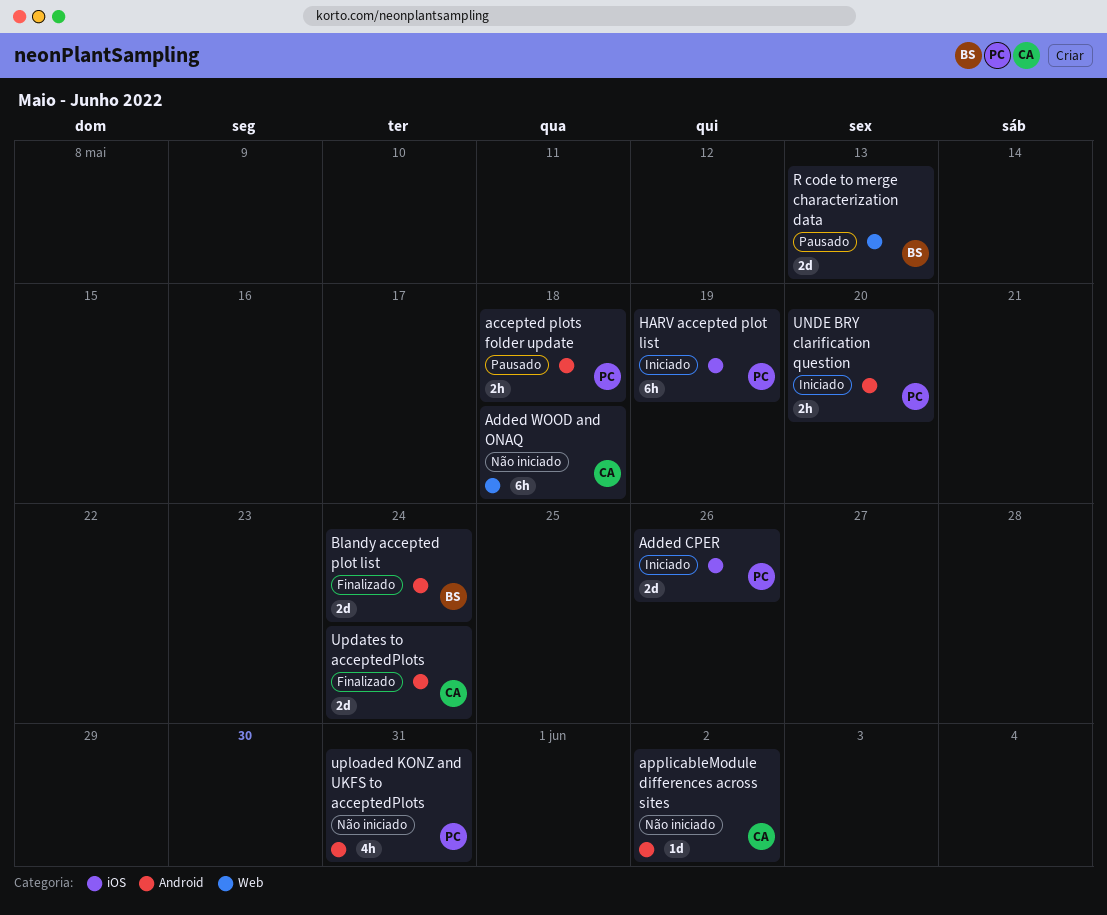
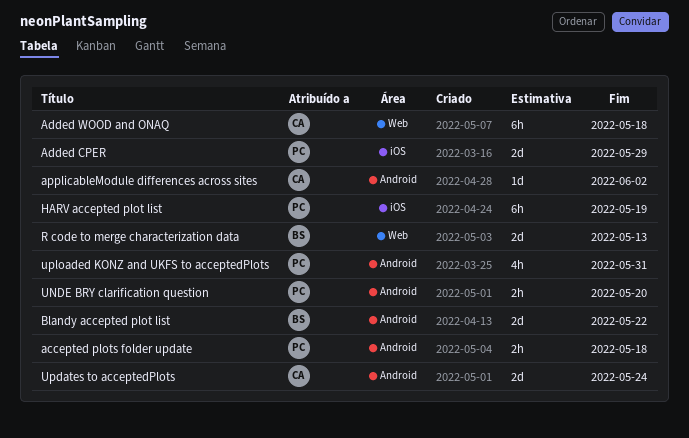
Added CPER, due: May 26 -> May 29
Blandy accepted plot list, due: May 24 -> May 22

